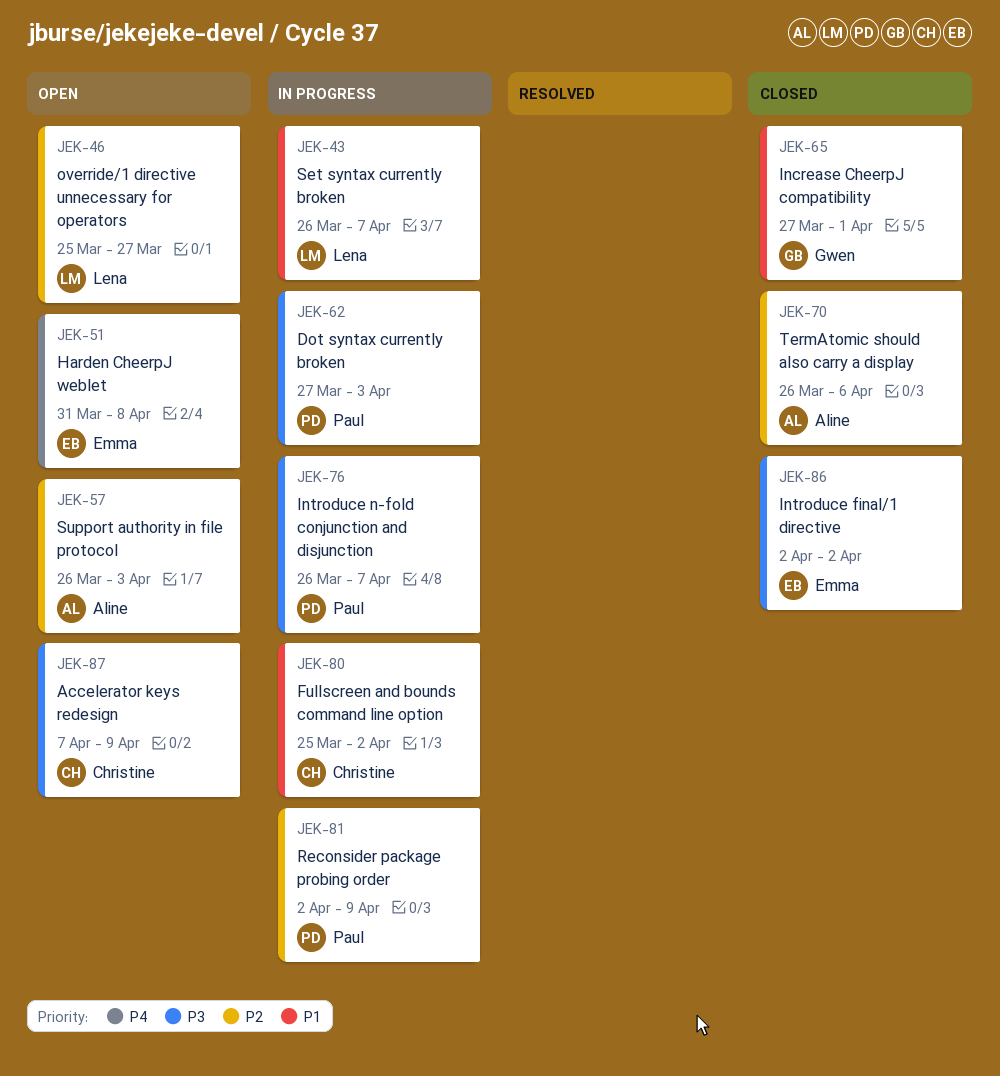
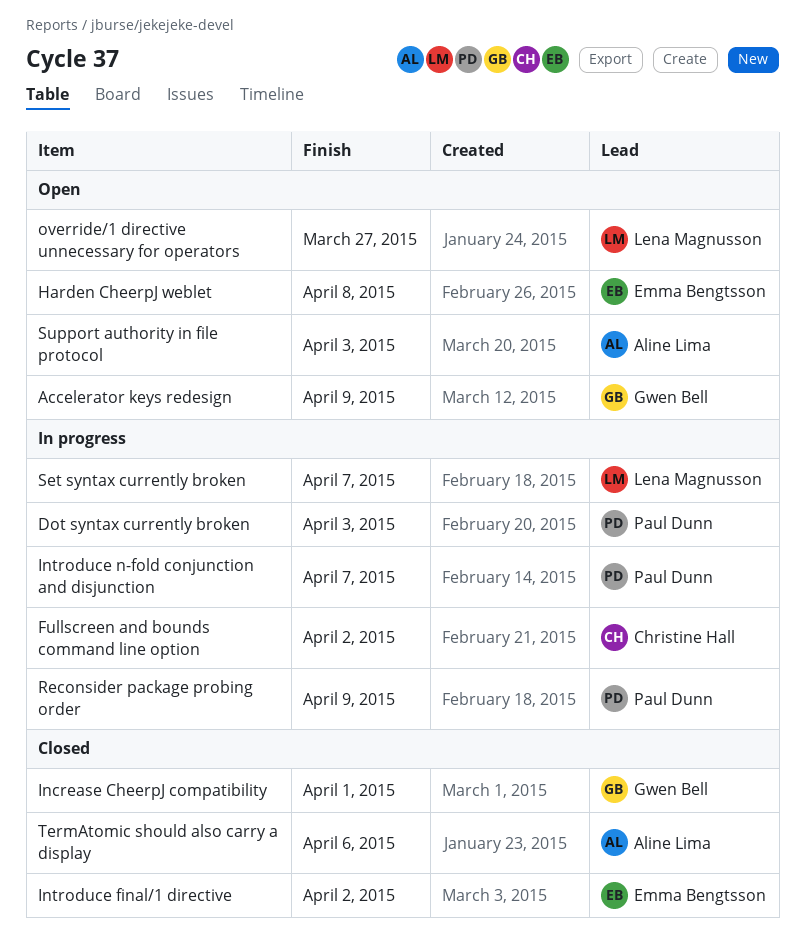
Accelerator keys redesign, owner: Christine Hall -> Gwen Bell

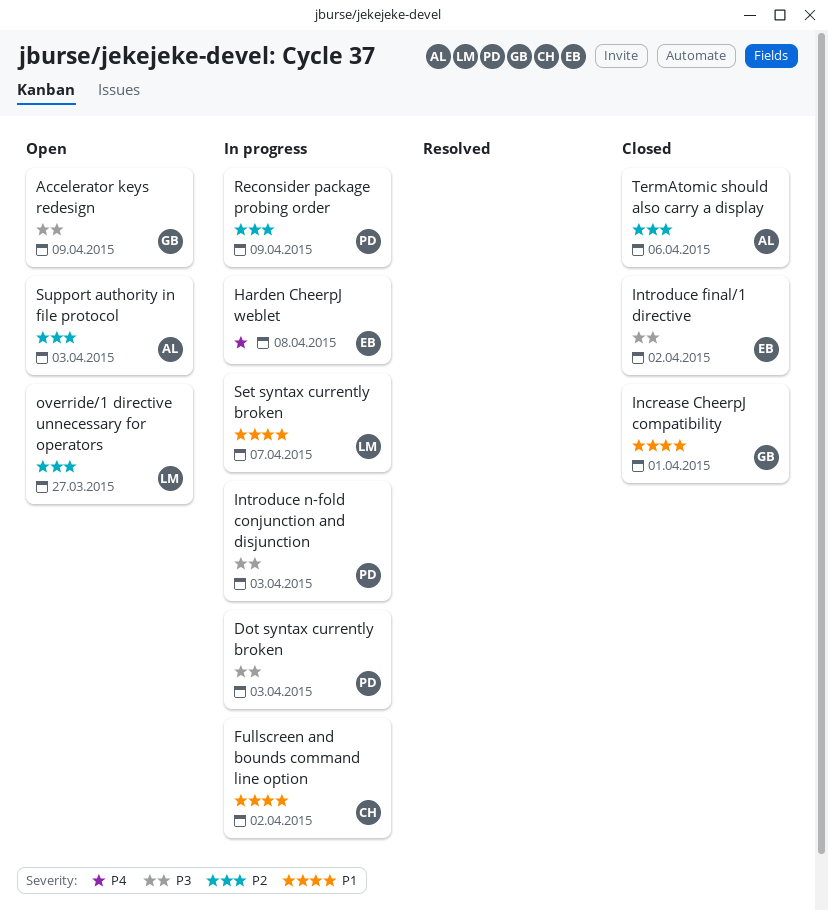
Harden CheerpJ weblet, status: Open -> In progress
Introduce n-fold conjunction and disjunction, due: Apr 7 -> Apr 3

